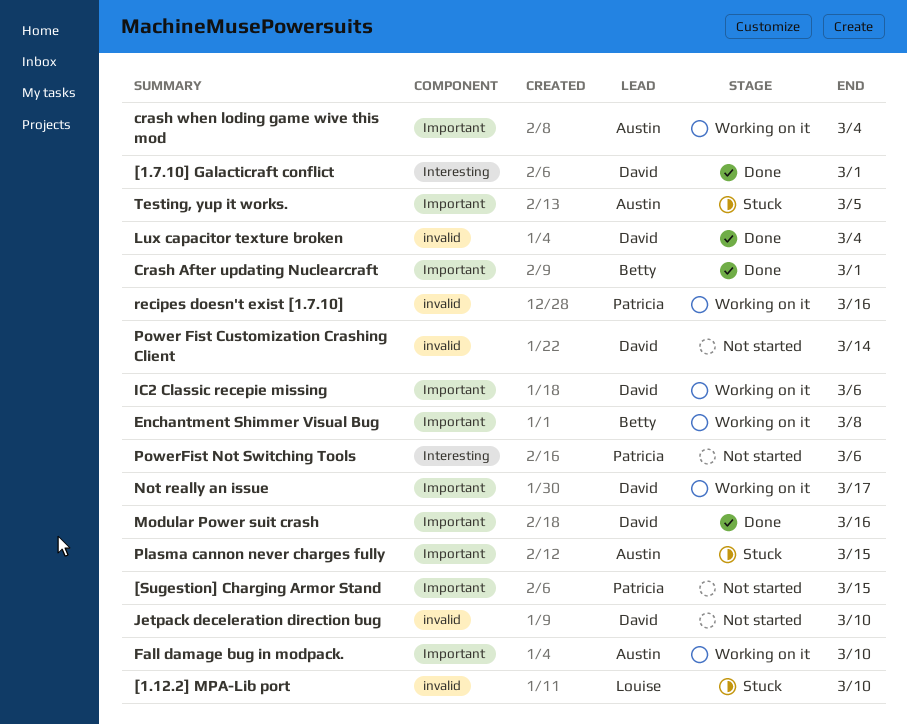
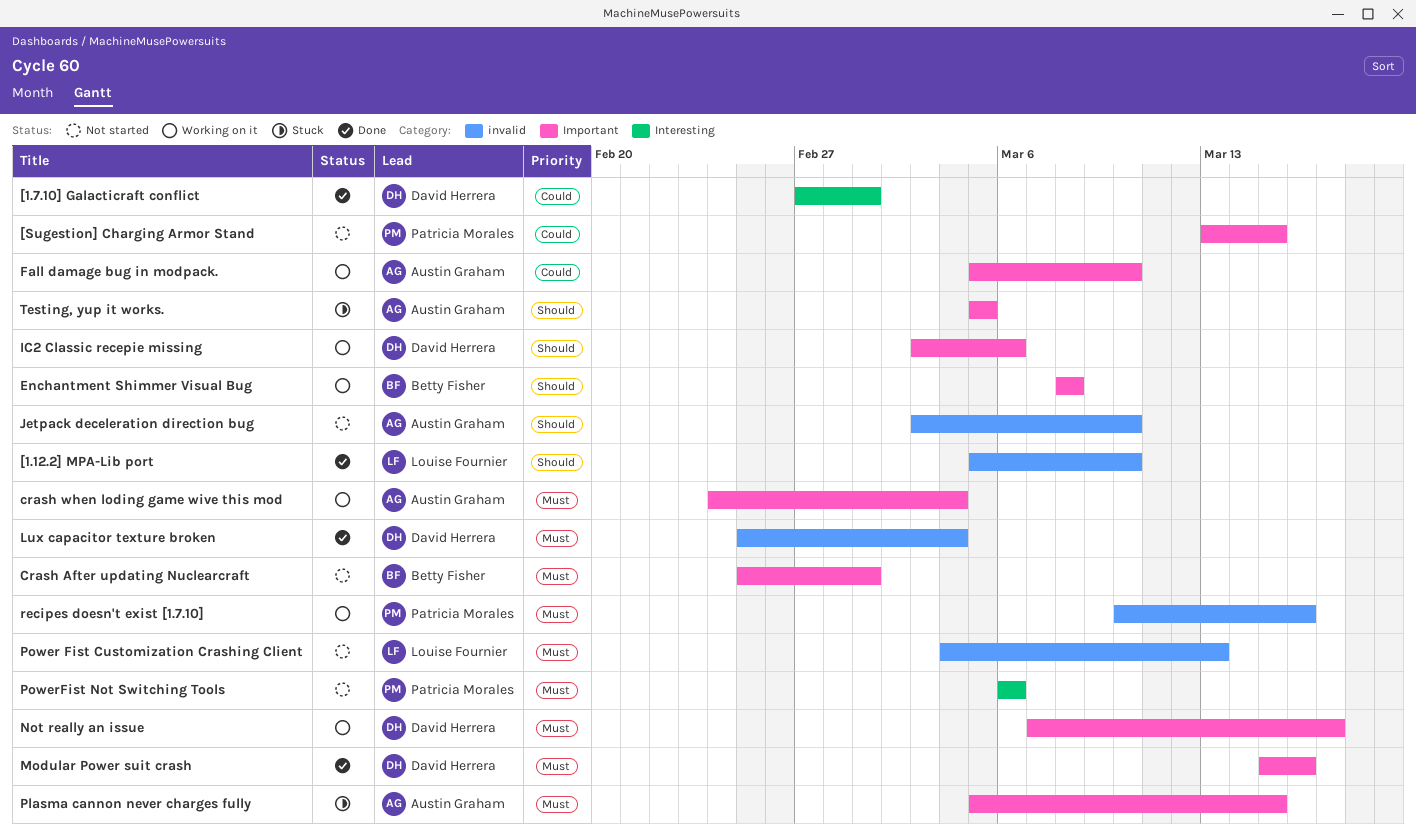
[1.12.2] MPA-Lib port, status: Stuck -> Done
Crash After updating Nuclearcraft, status: Done -> Not started
Jetpack deceleration direction bug, owner: David Herrera -> Austin Graham
Power Fist Customization Crashing Client, owner: David Herrera -> Louise Fournier
Power Fist Customization Crashing Client, due: Mar 14 -> Mar 13

